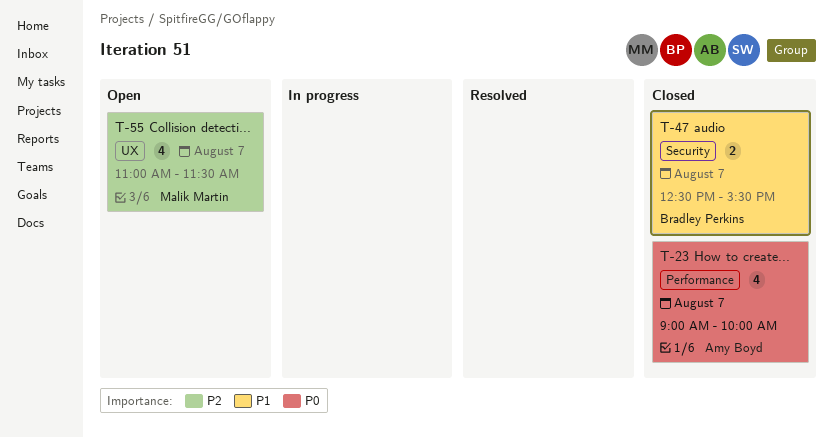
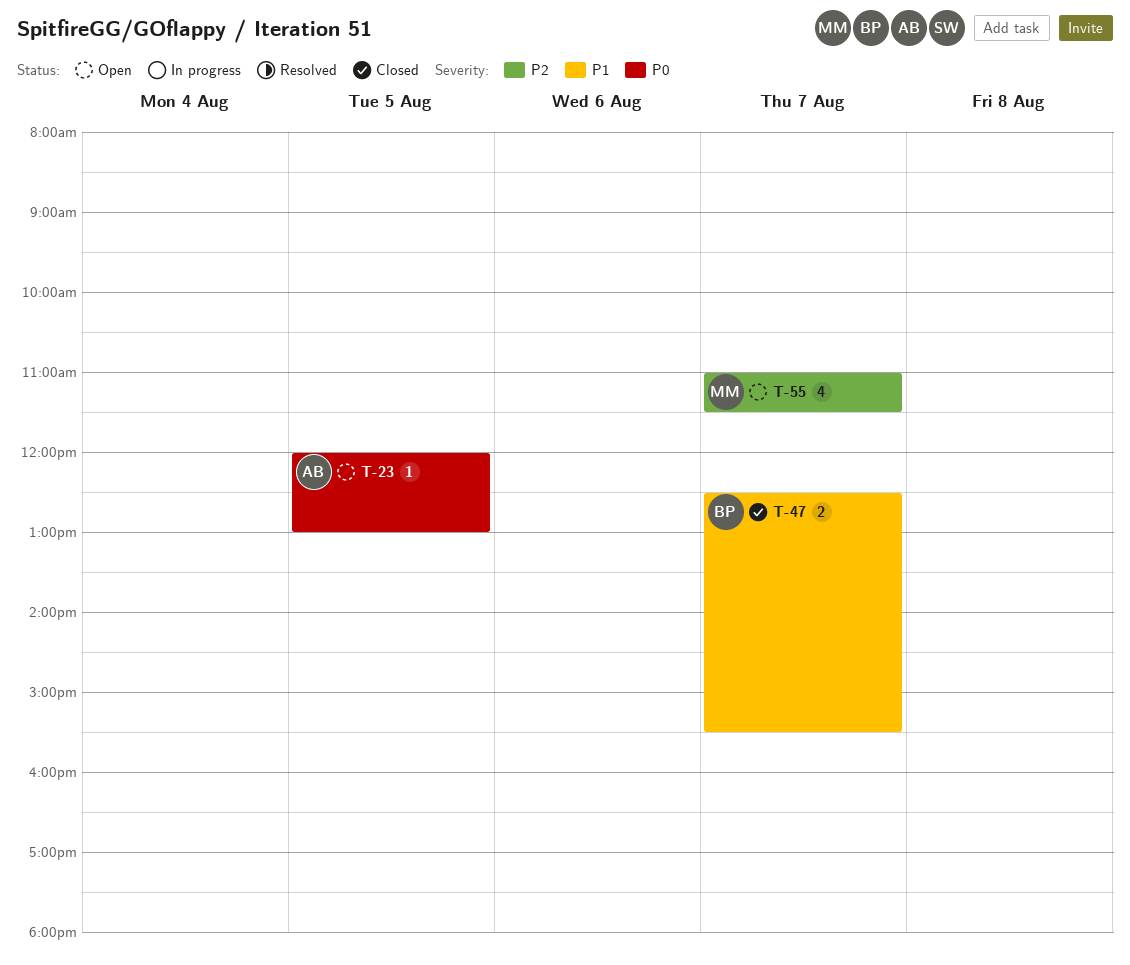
T-23, status: Closed -> Open
T-23, estimate: 4 -> 1
T-23, day: Aug 7 -> Aug 5
T-23, begins: 09:00 -> 12:00
T-23, ends: 10:00 -> 13:00

